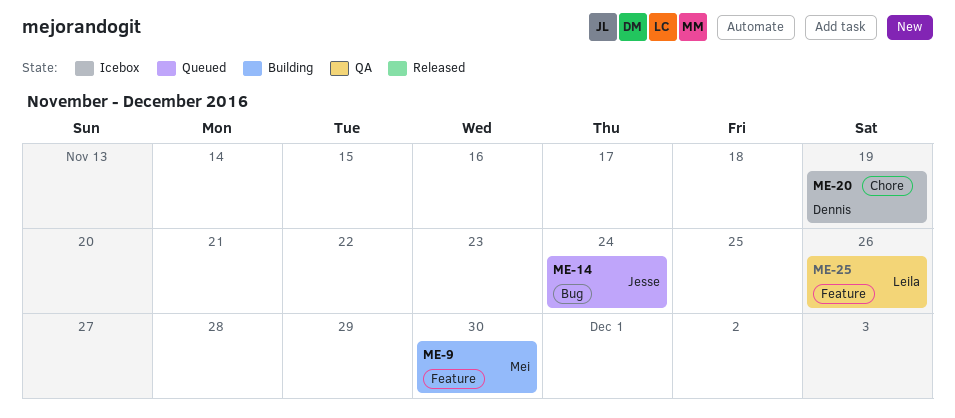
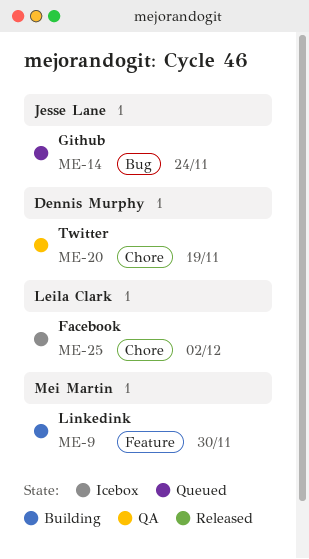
ME-20, status: Icebox -> QA
ME-25, status: QA -> Icebox
ME-25, label: Feature -> Chore
ME-25, due: Nov 26 -> Dec 2

